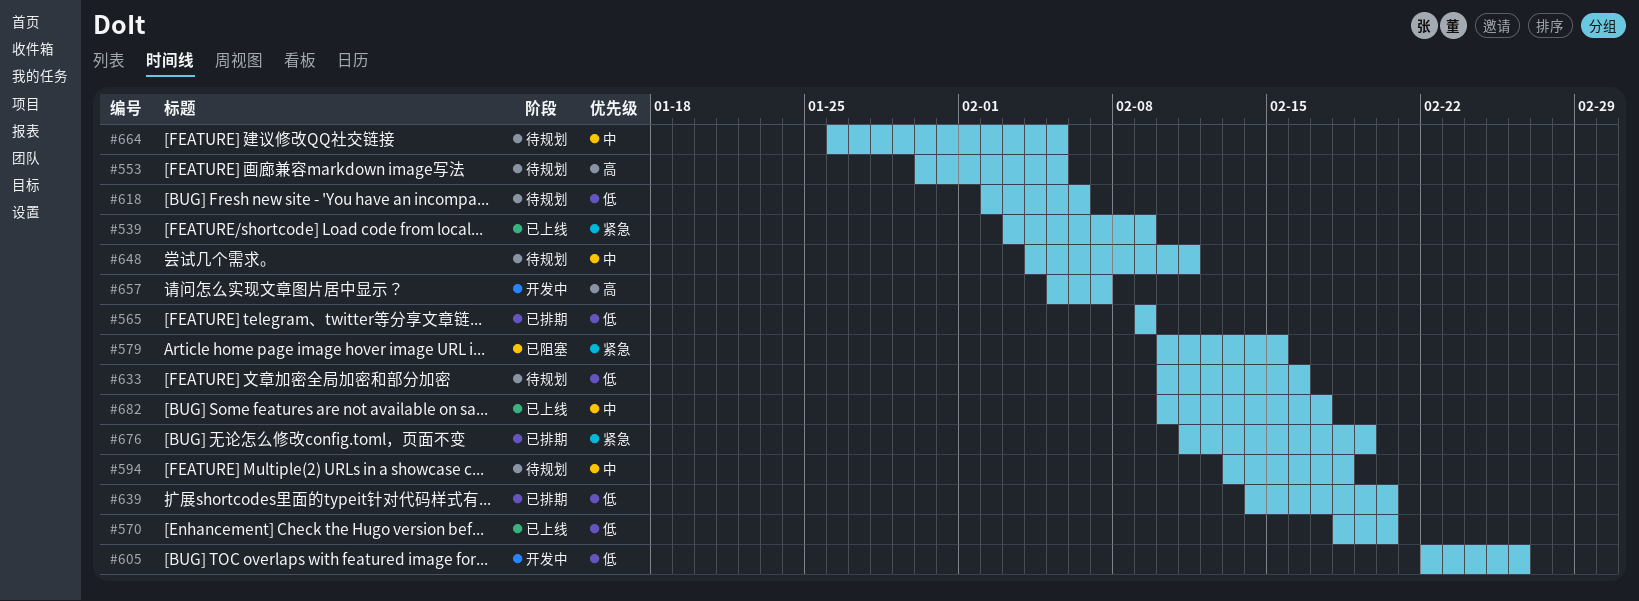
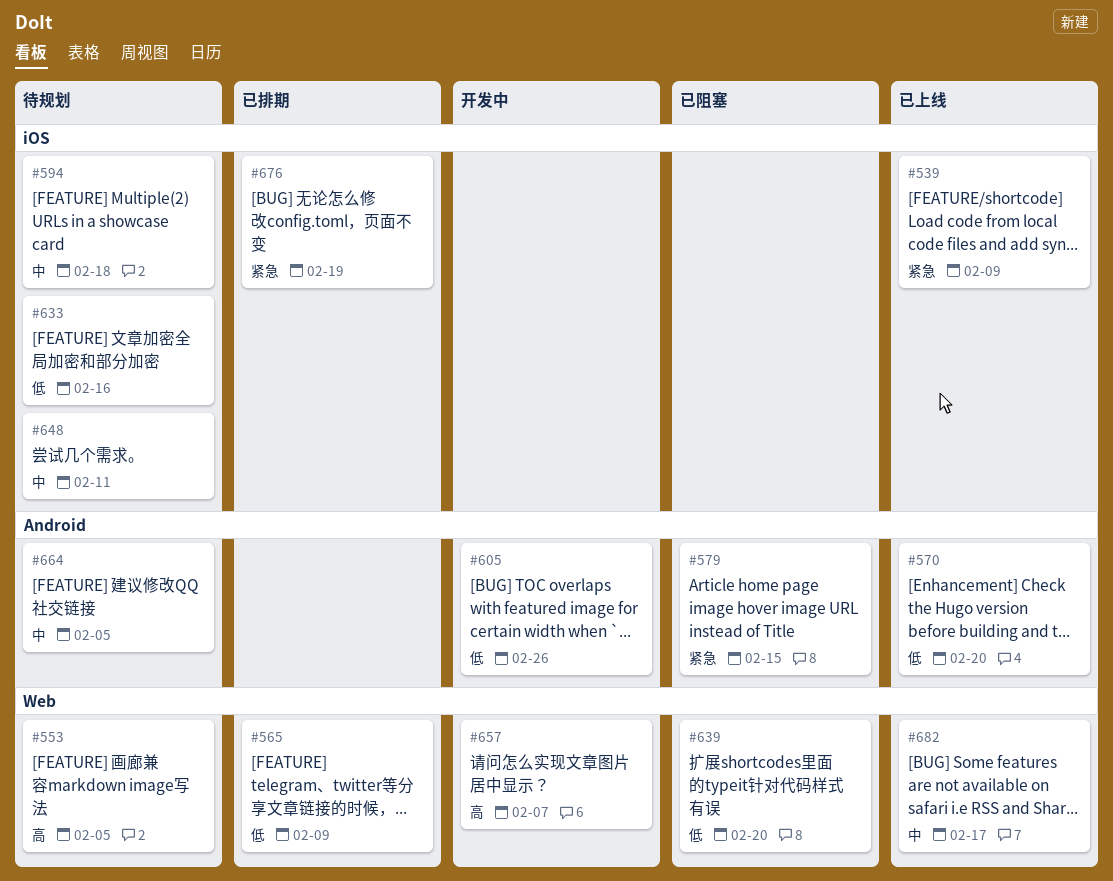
#618: present -> none
#639, status: 已排期 -> 已阻塞

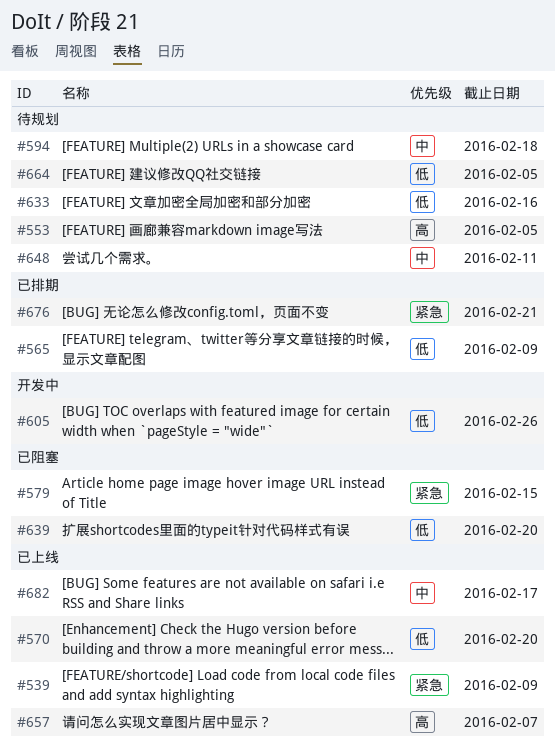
#657, status: 开发中 -> 已上线
#664, priority: 中 -> 低
#676, due: Feb 19 -> Feb 21

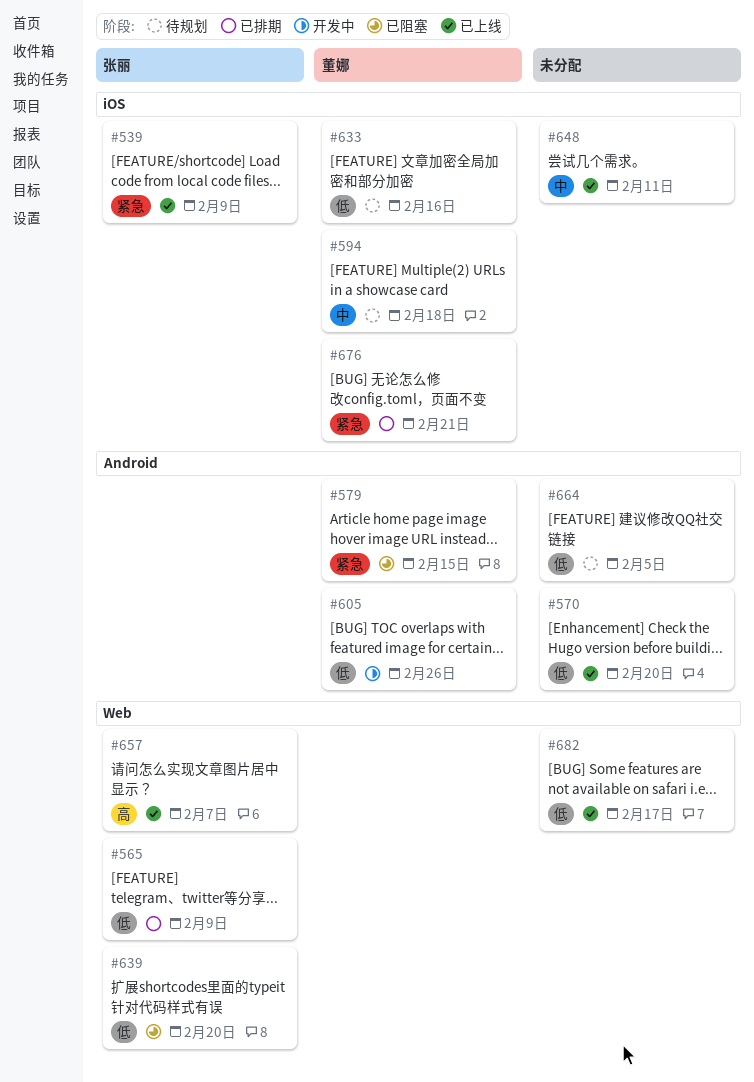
#553: present -> none
#648, status: 待规划 -> 已上线
#682, priority: 中 -> 低

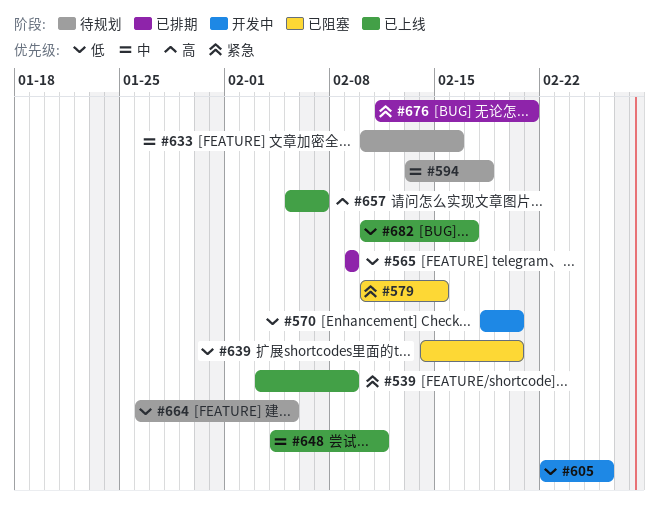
#570, status: 已上线 -> 开发中
#633, priority: 低 -> 中

